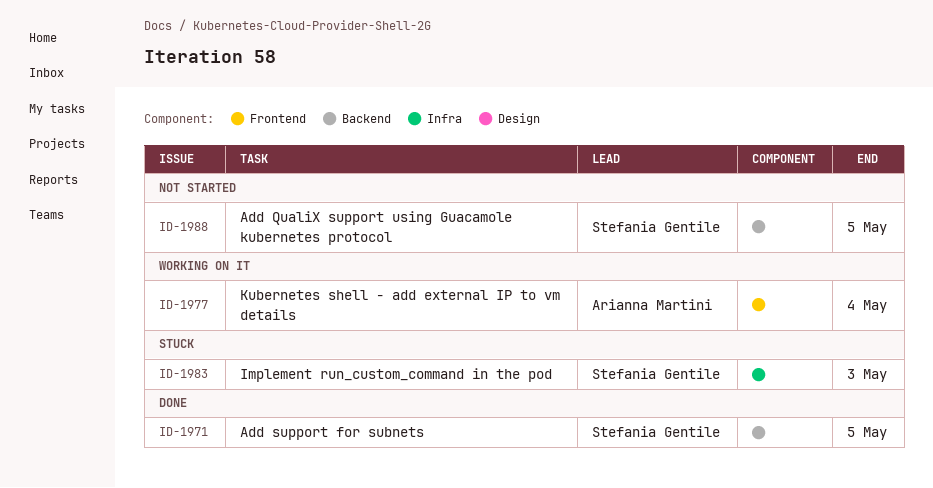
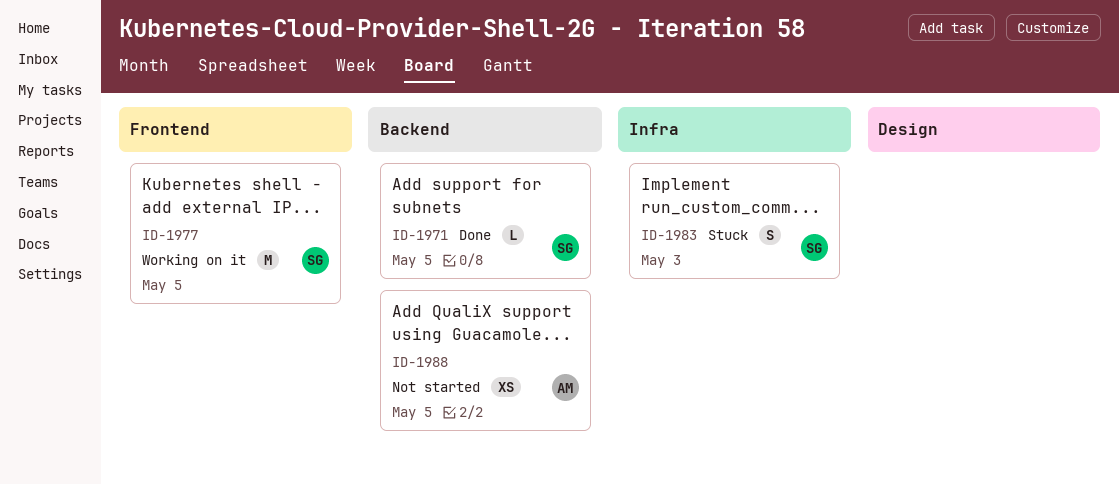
ID-1977, owner: Arianna Martini -> Stefania Gentile
ID-1977, due: May 4 -> May 5
ID-1988, owner: Stefania Gentile -> Arianna Martini

